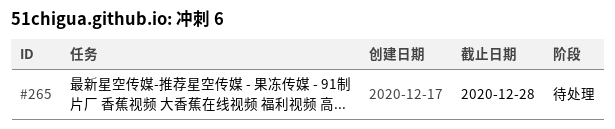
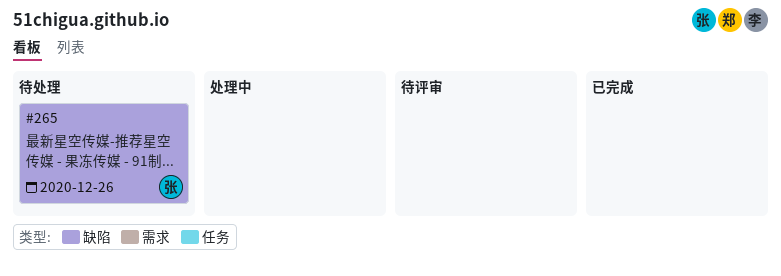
#265, due: Dec 28 -> Dec 26

